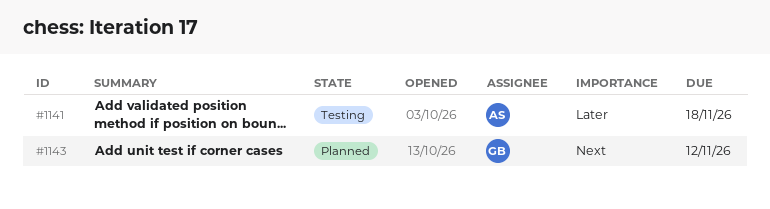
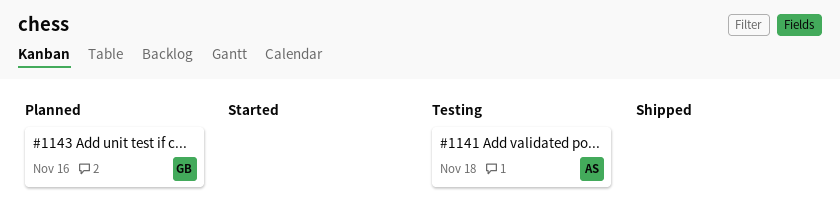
#1143, due: Nov 12 -> Nov 16

